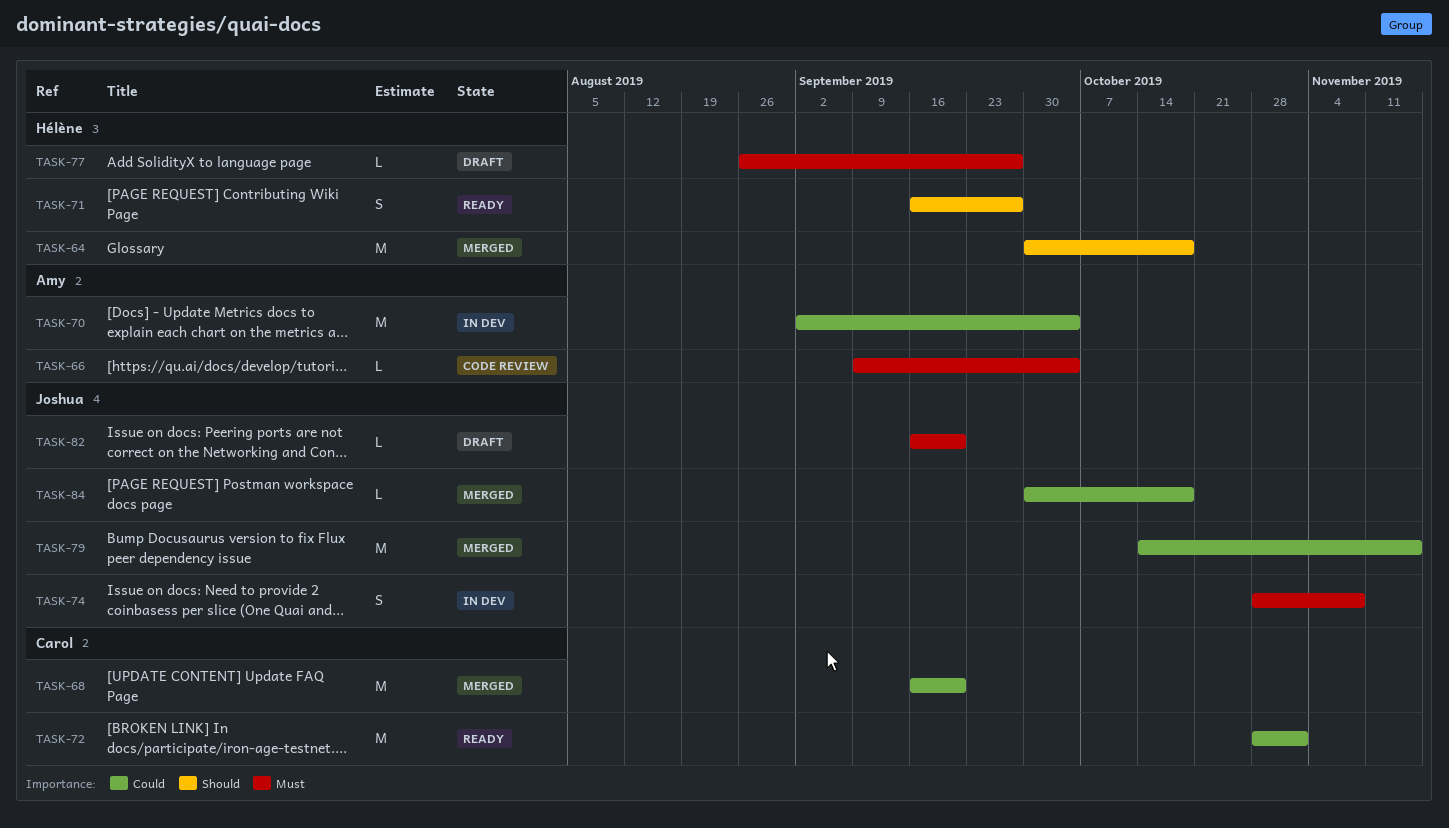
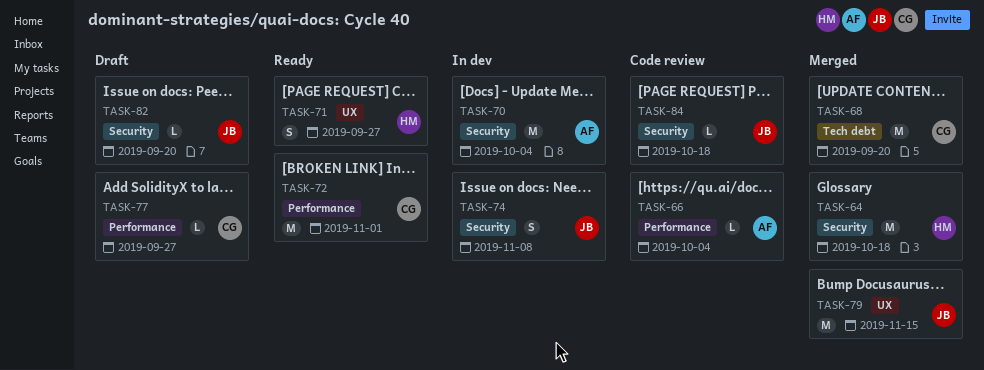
TASK-77, owner: Hélène -> Carol
TASK-84, status: Merged -> Code review

